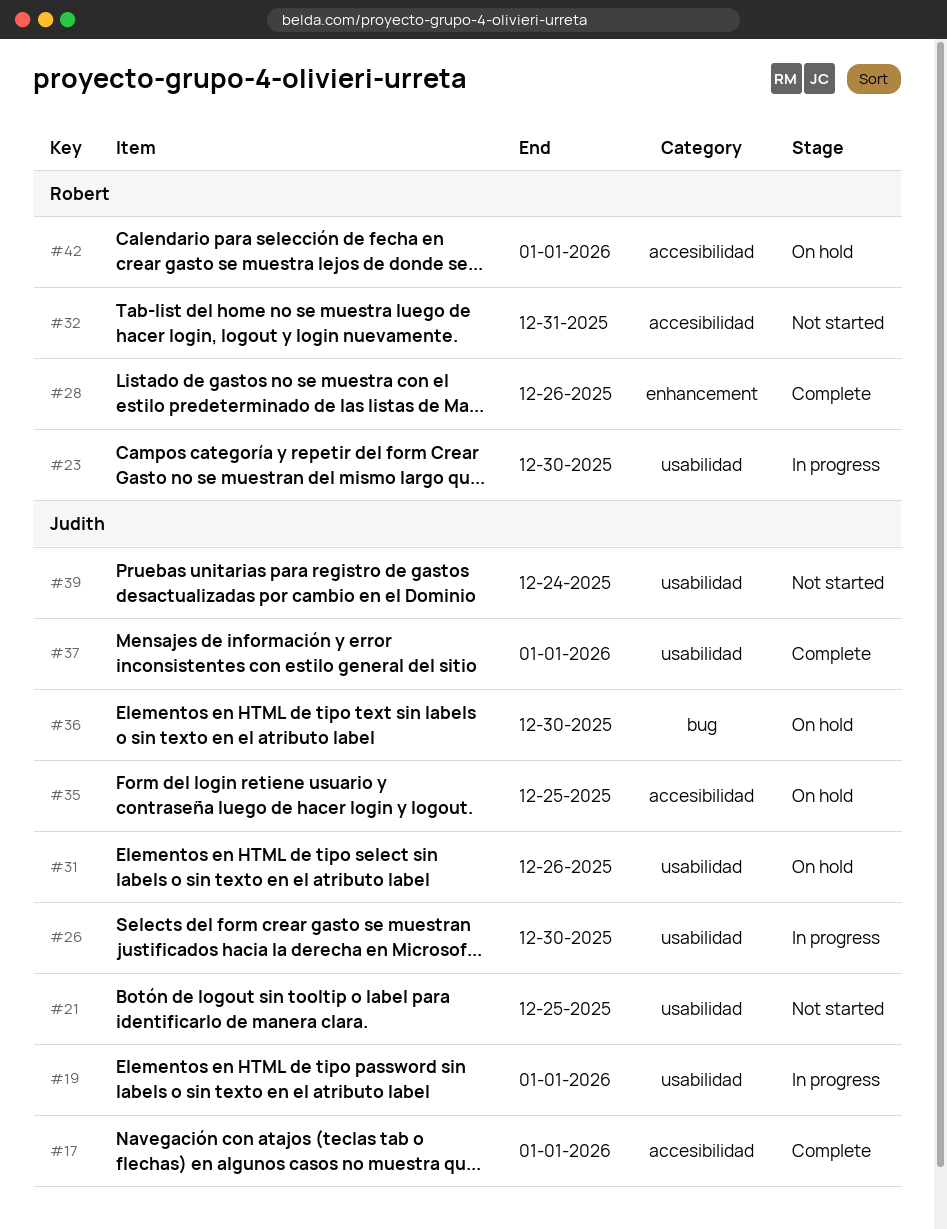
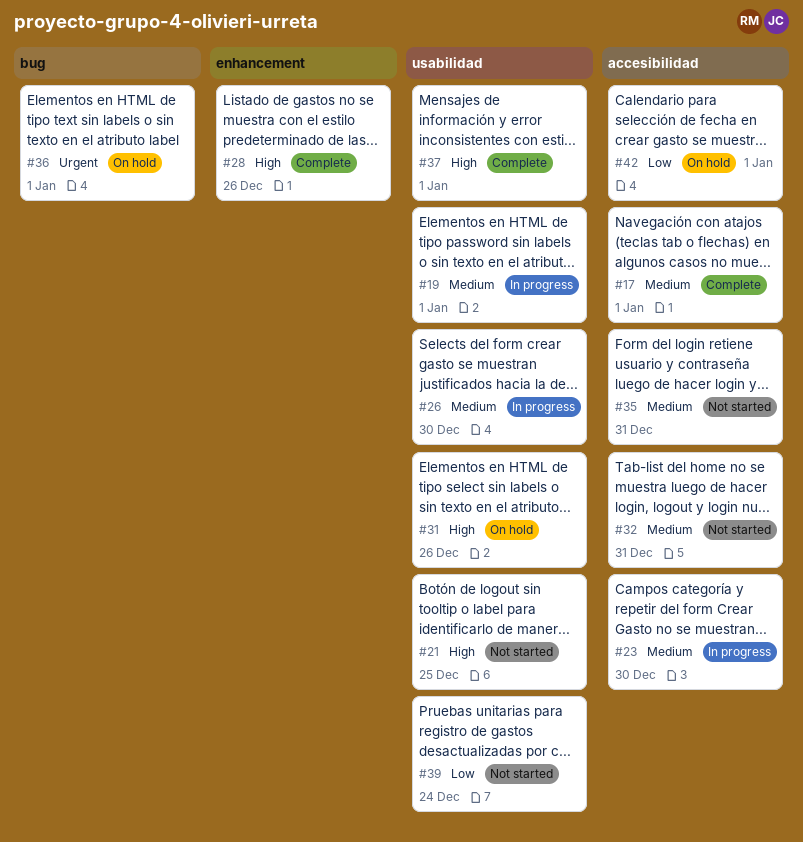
#23, label: usabilidad -> accesibilidad
#35, status: On hold -> Not started
#35, due: Dec 25 -> Dec 31
#36, due: Dec 30 -> Jan 1

